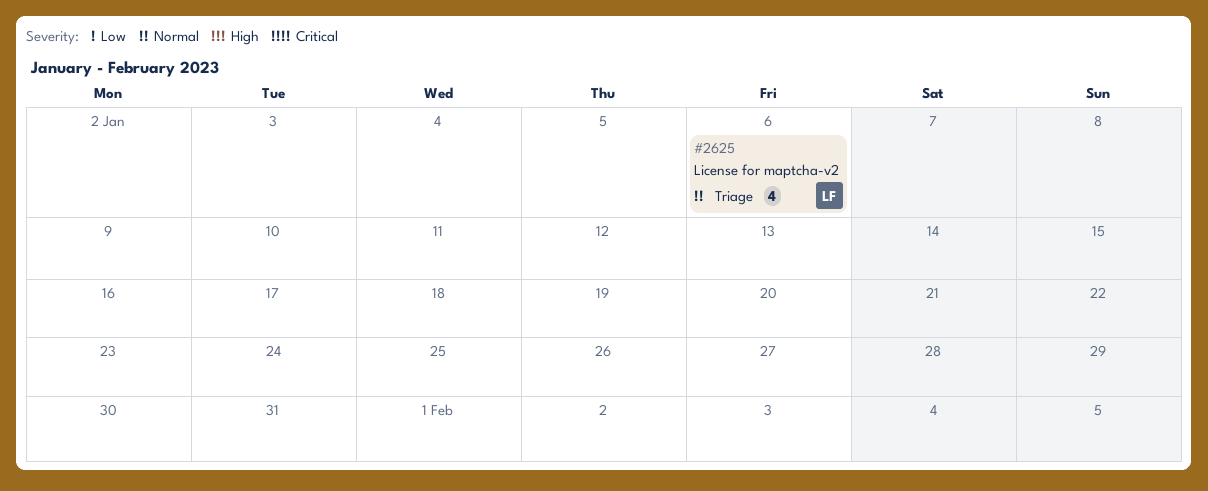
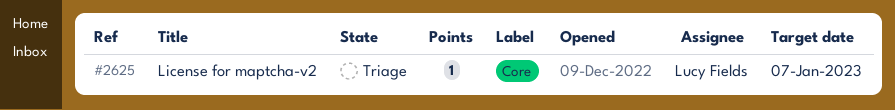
#2625, estimate: 4 -> 1
#2625, due: Jan 6 -> Jan 7

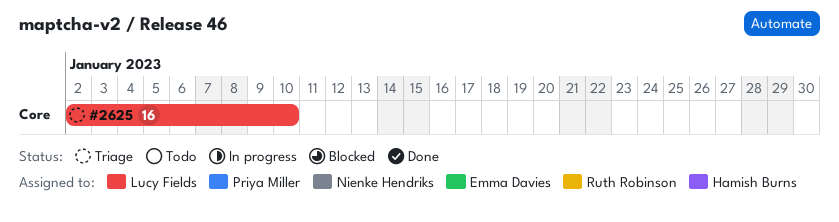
#2625, estimate: 1 -> 16
#2625, due: Jan 7 -> Jan 10

